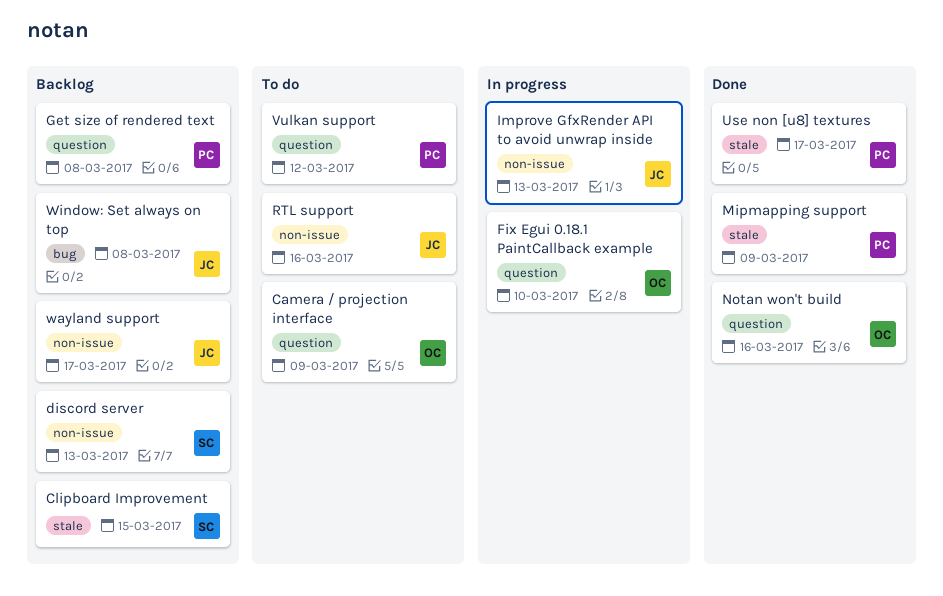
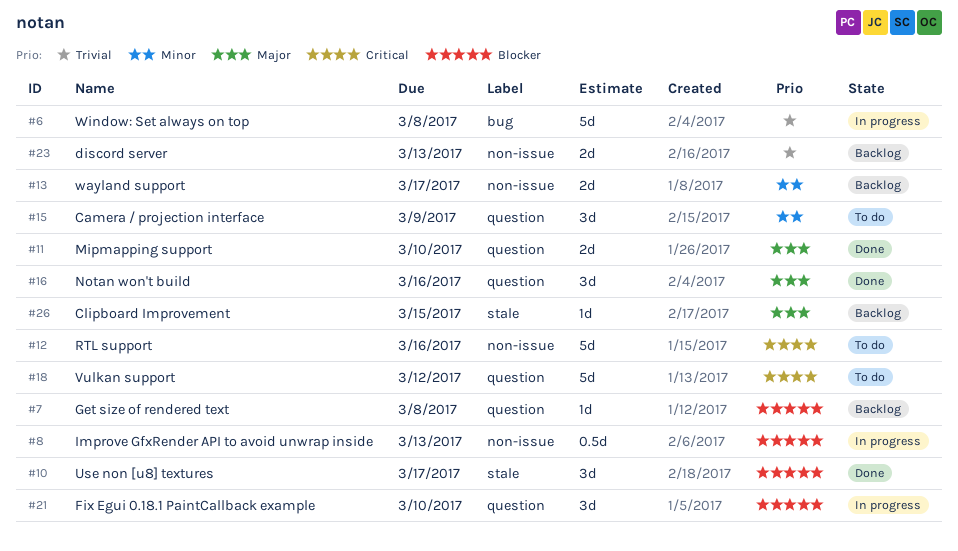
Mipmapping support, label: stale -> question
Mipmapping support, due: Mar 9 -> Mar 10
Window: Set always on top, status: Backlog -> In progress

